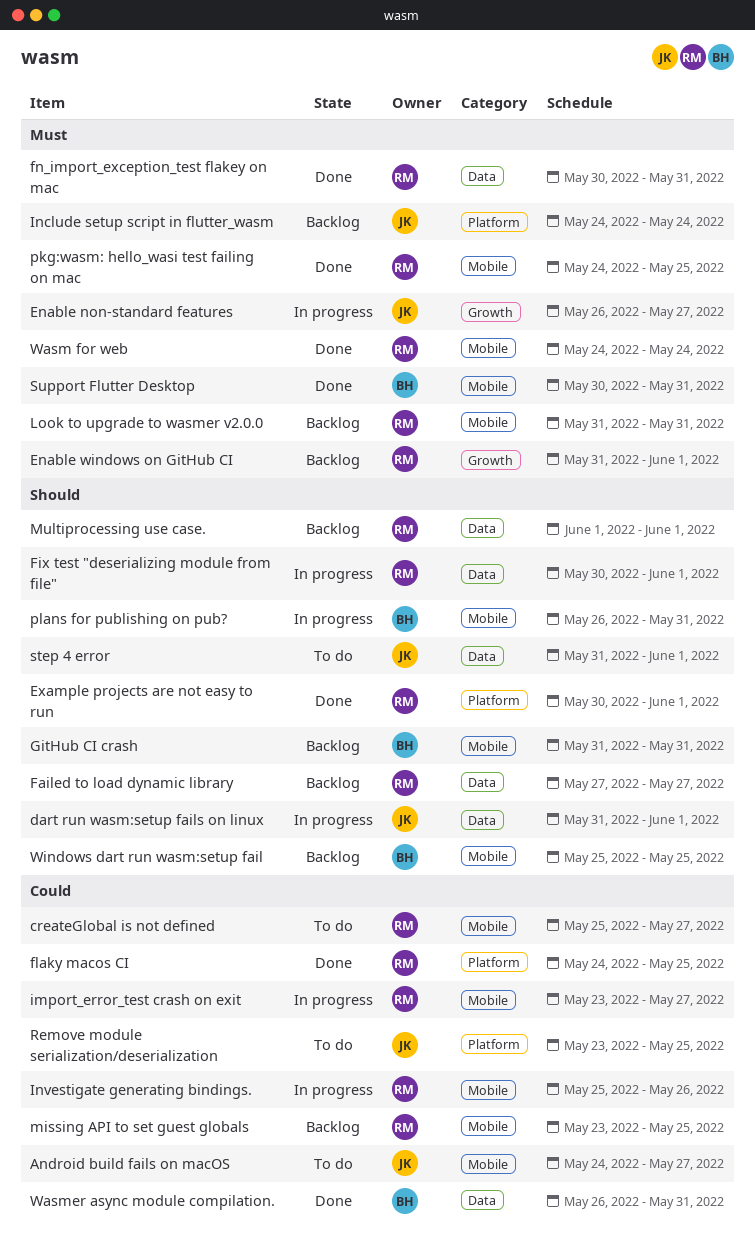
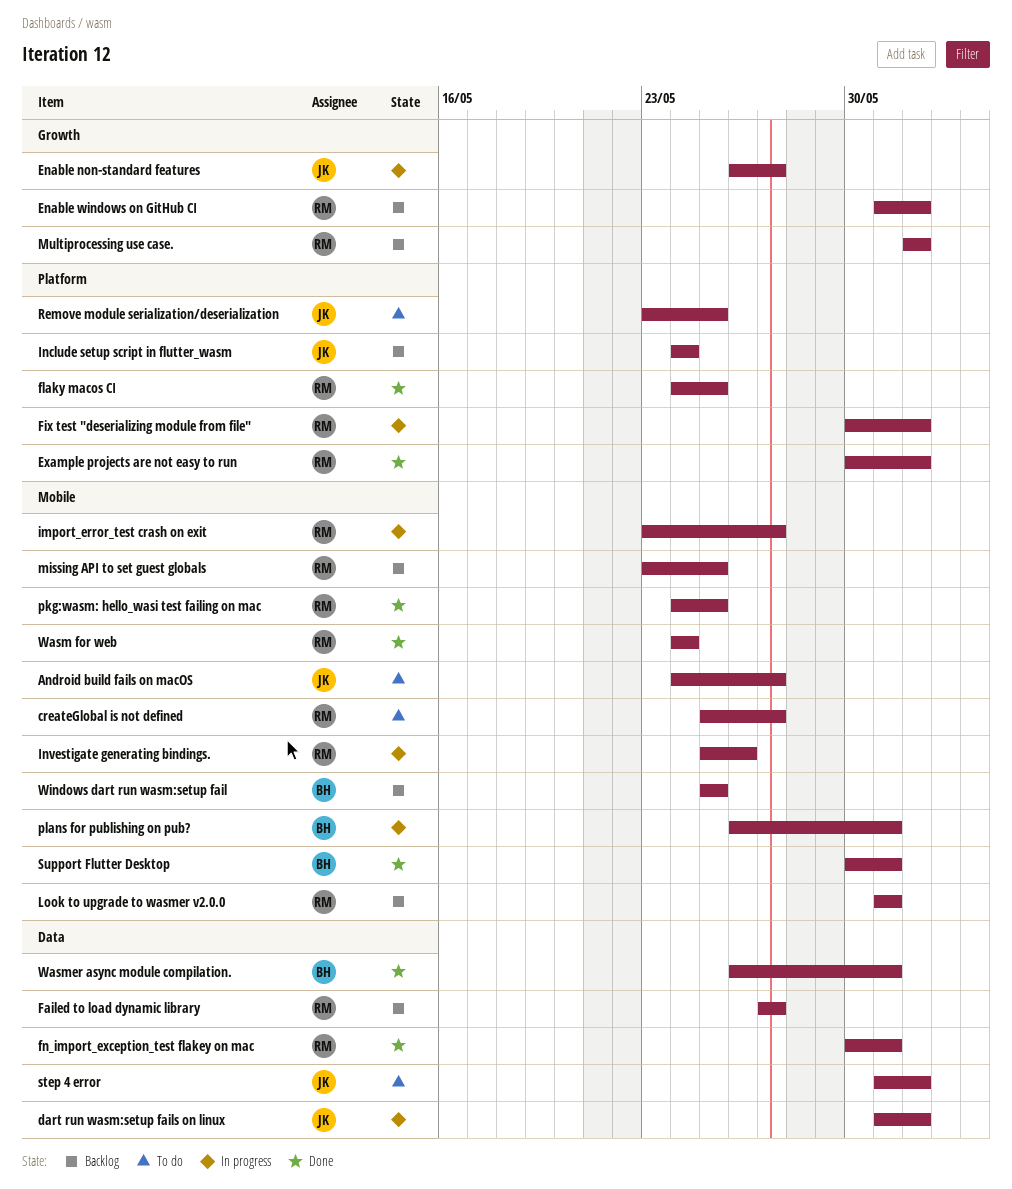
Fix test "deserializing module from file", label: Data -> Platform
GitHub CI crash: present -> none
Multiprocessing use case., label: Data -> Growth

